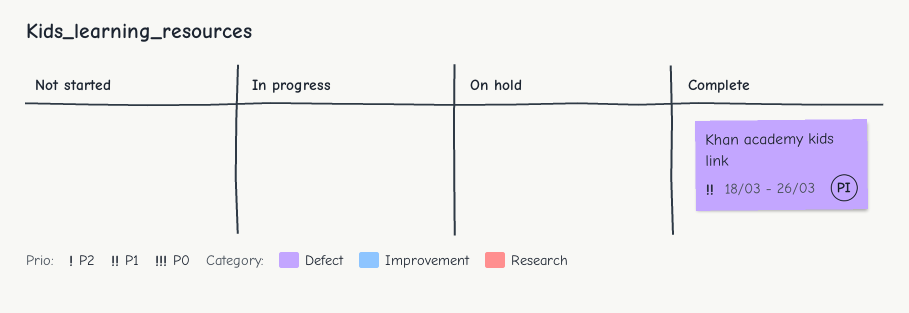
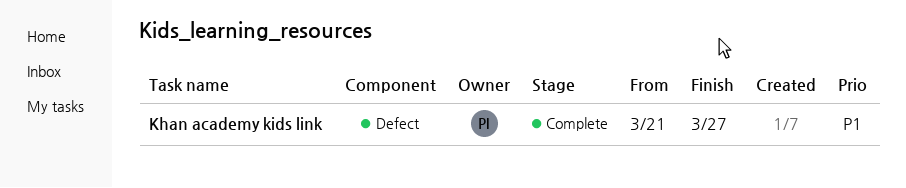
Khan academy kids link, start: Mar 18 -> Mar 21
Khan academy kids link, due: Mar 26 -> Mar 27

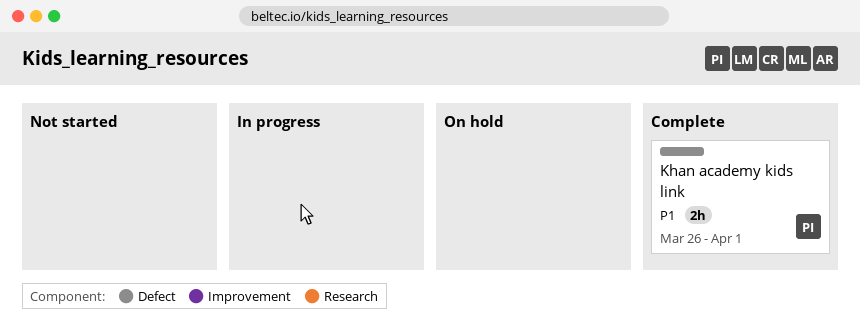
Khan academy kids link, start: Mar 21 -> Mar 26
Khan academy kids link, due: Mar 27 -> Apr 1

